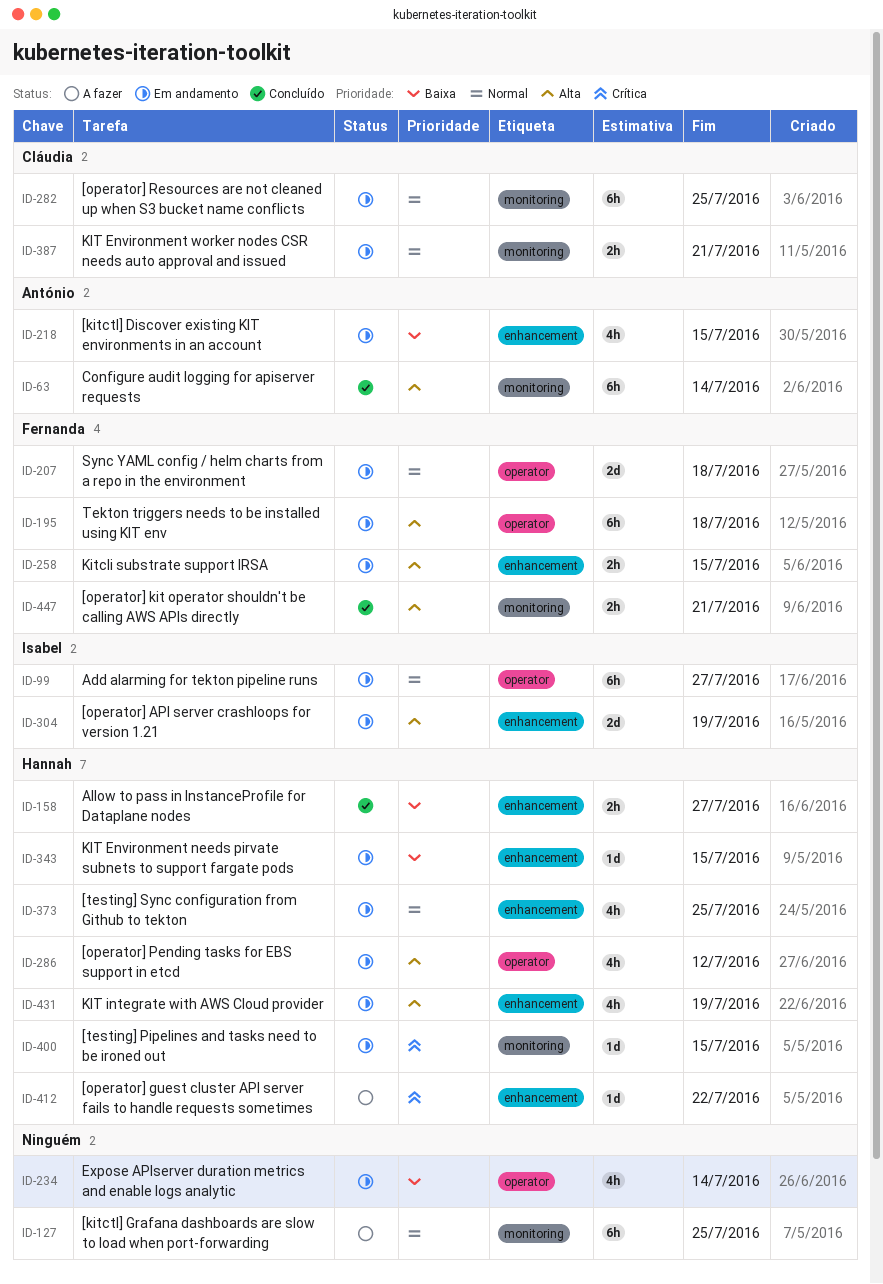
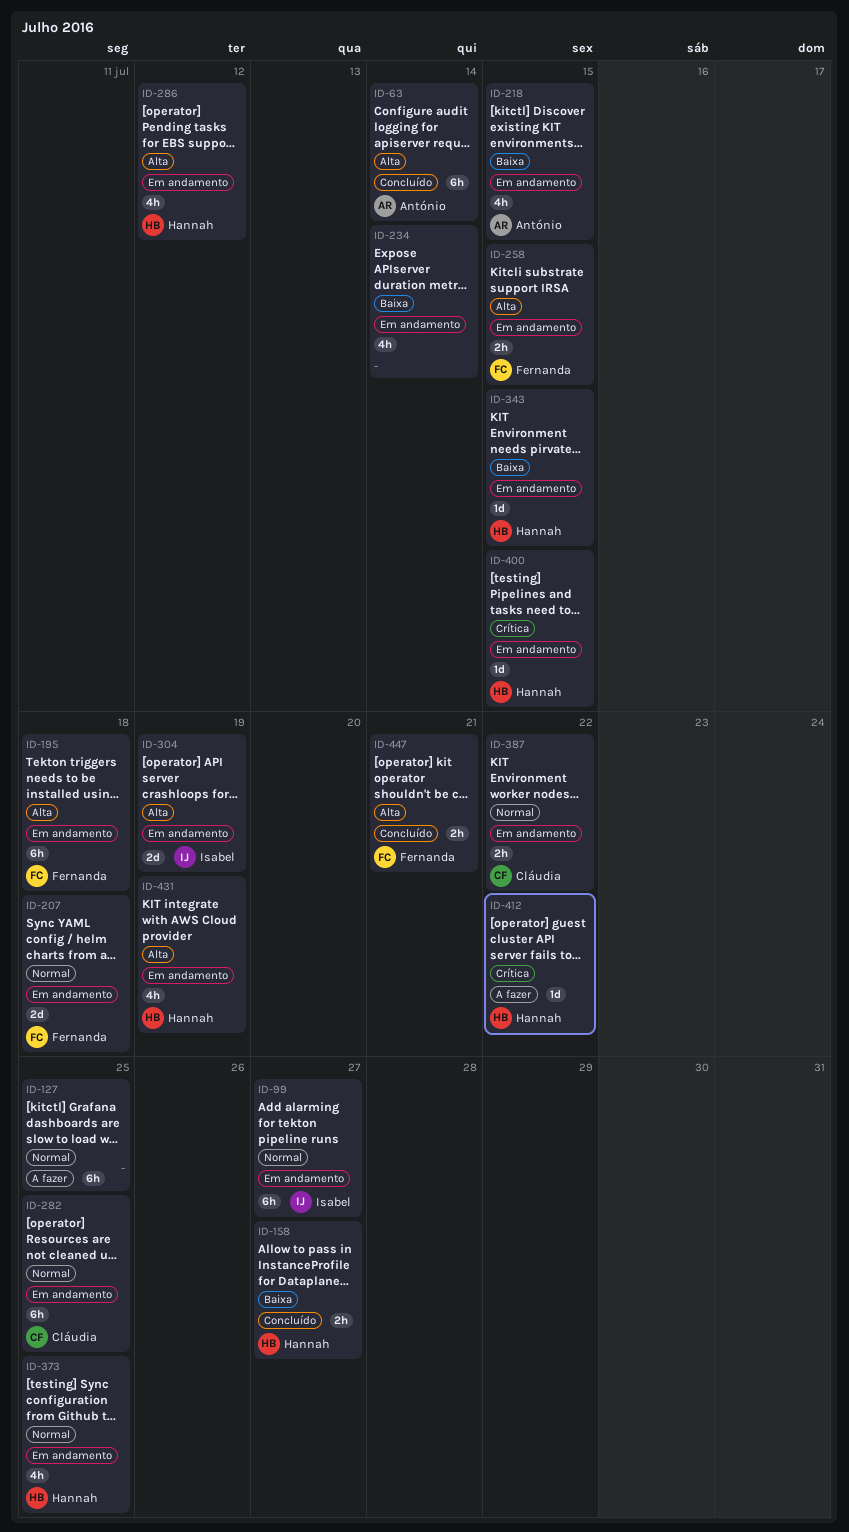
ID-387, due: Jul 21 -> Jul 22

